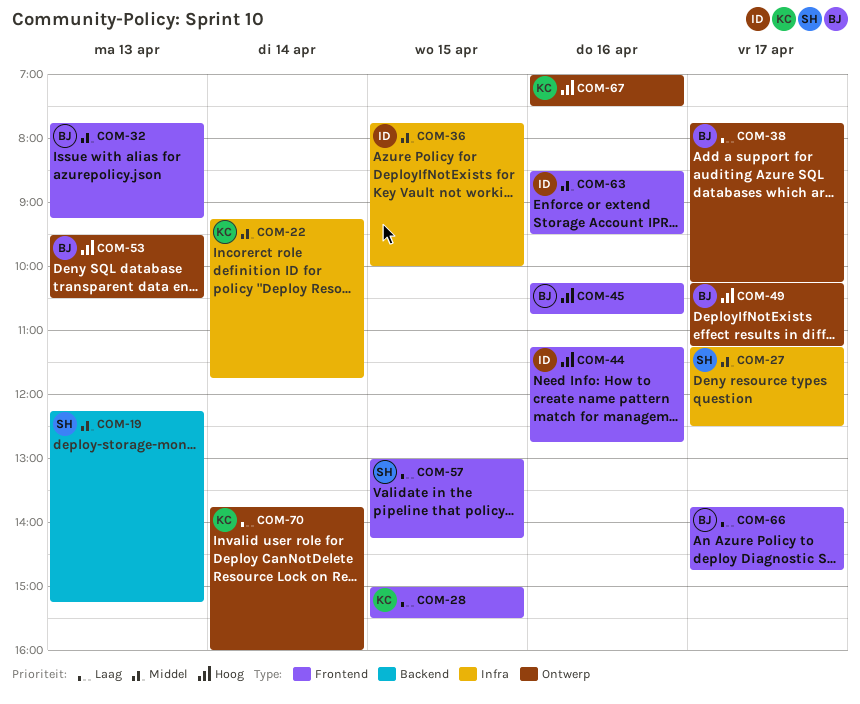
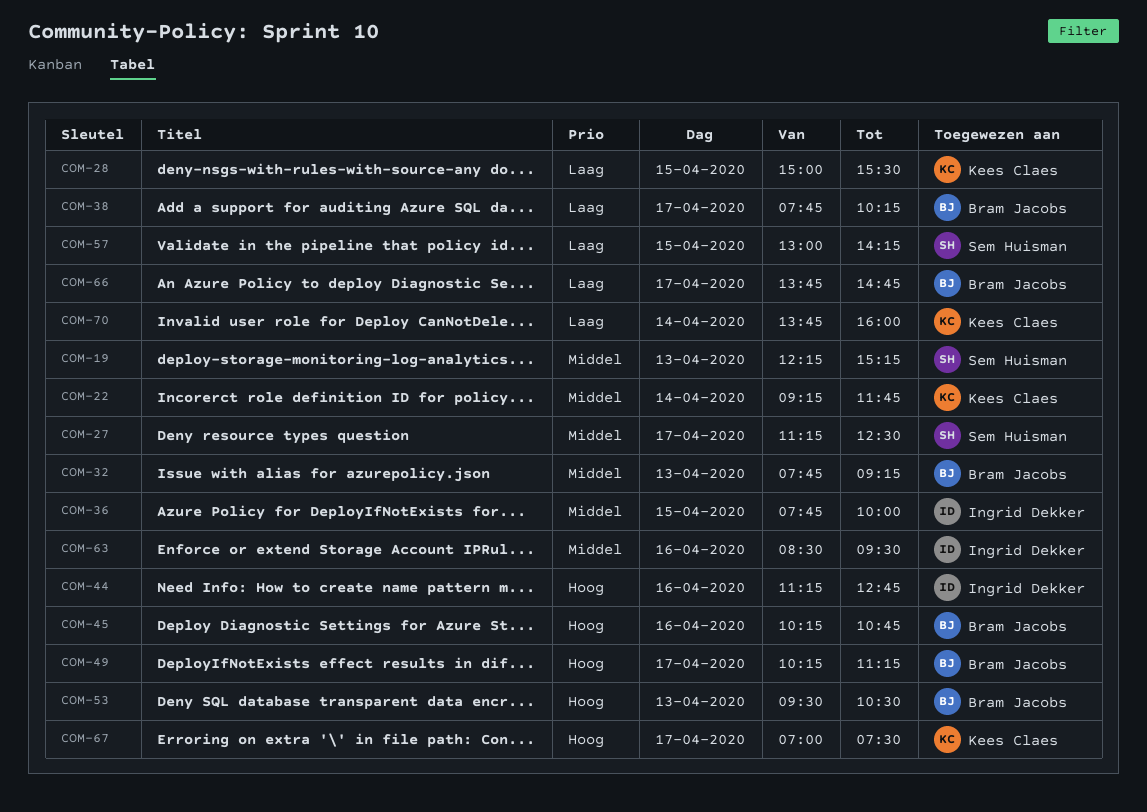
COM-67, day: Apr 16 -> Apr 17

